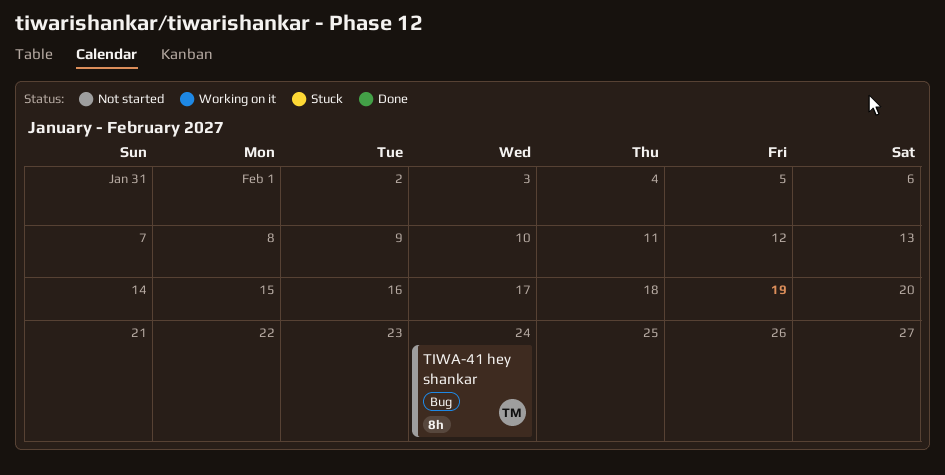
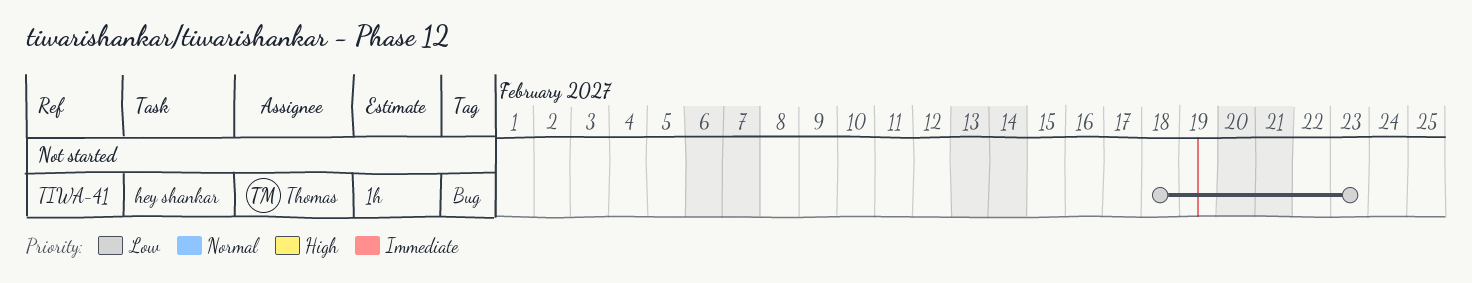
TIWA-41, estimate: 8h -> 1h
TIWA-41, due: Feb 24 -> Feb 23

